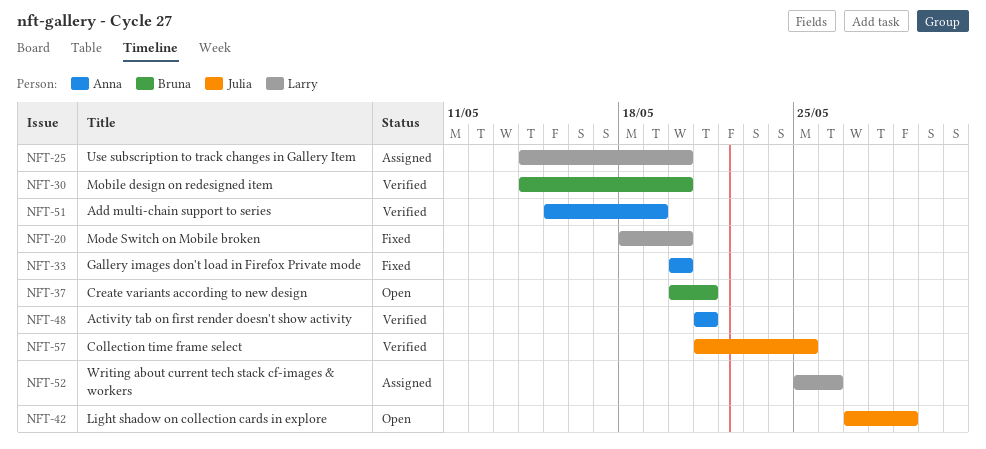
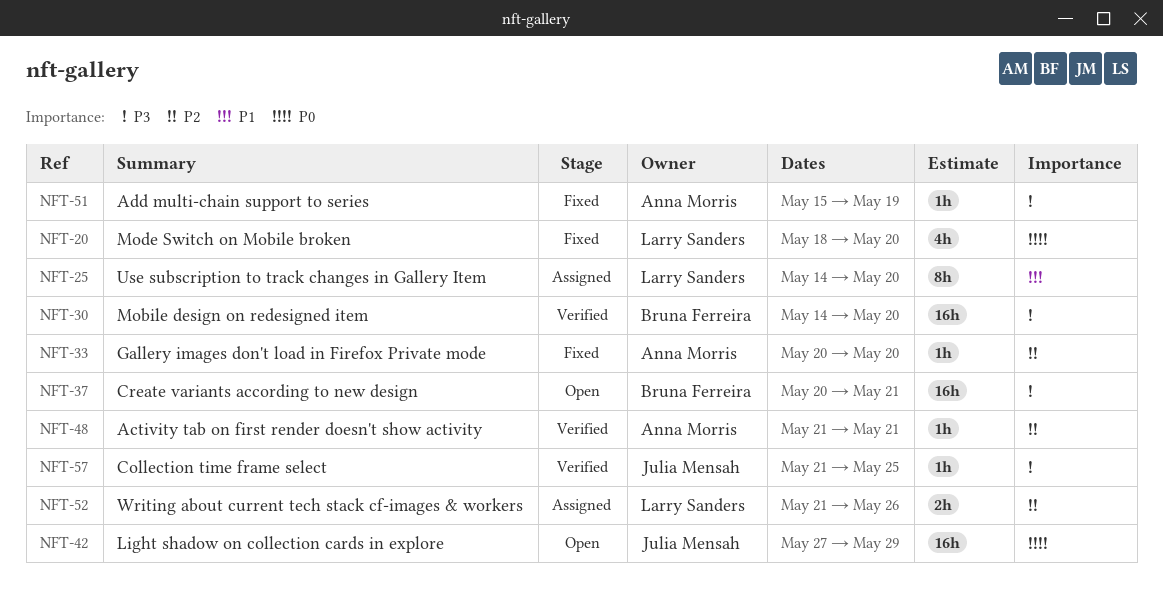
NFT-51, status: Verified -> Fixed
NFT-52, start: May 25 -> May 21

